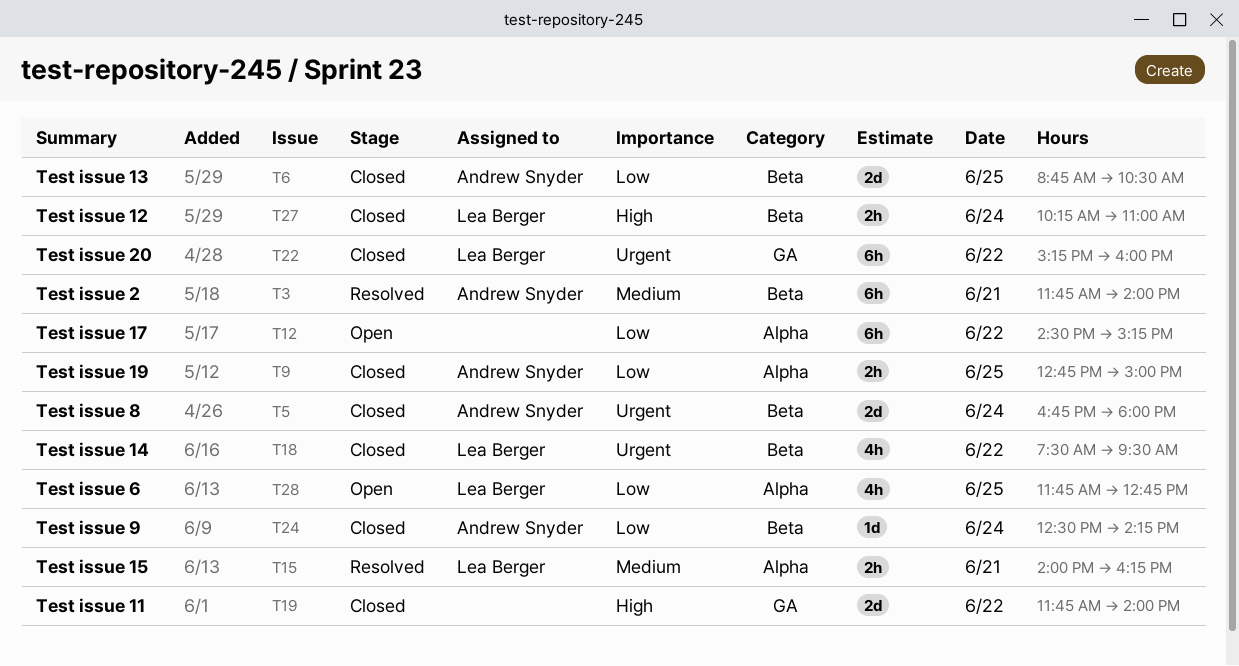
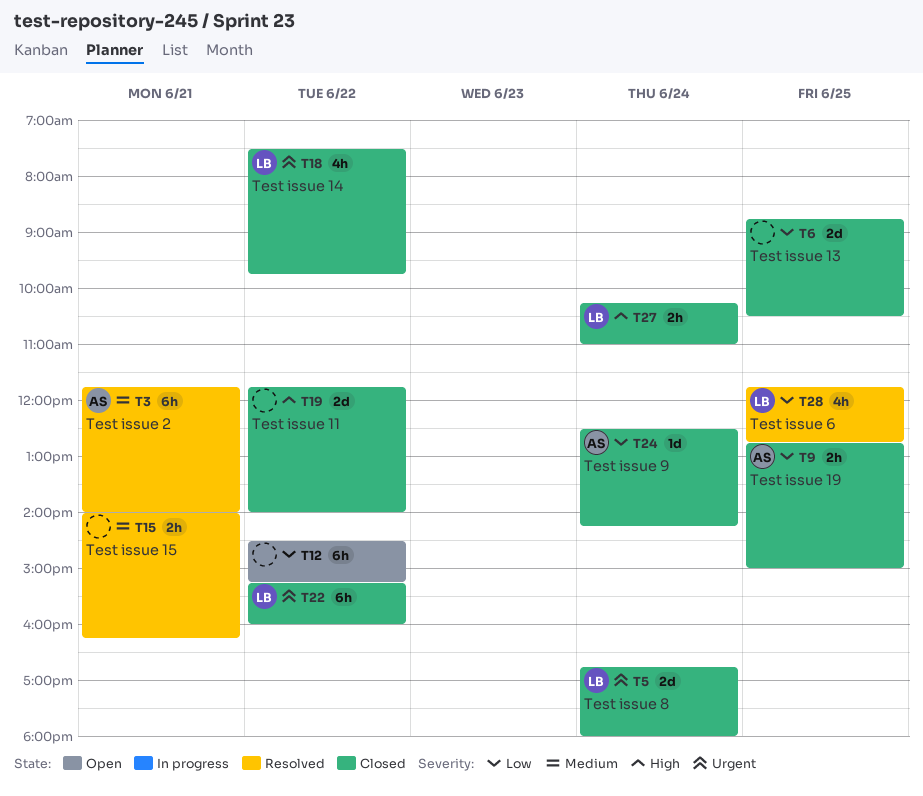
T5, owner: Andrew Snyder -> Lea Berger
T6, owner: Andrew Snyder -> none
T15, owner: Lea Berger -> none
T18, ends: 09:30 -> 09:45
T28, status: Open -> Resolved

